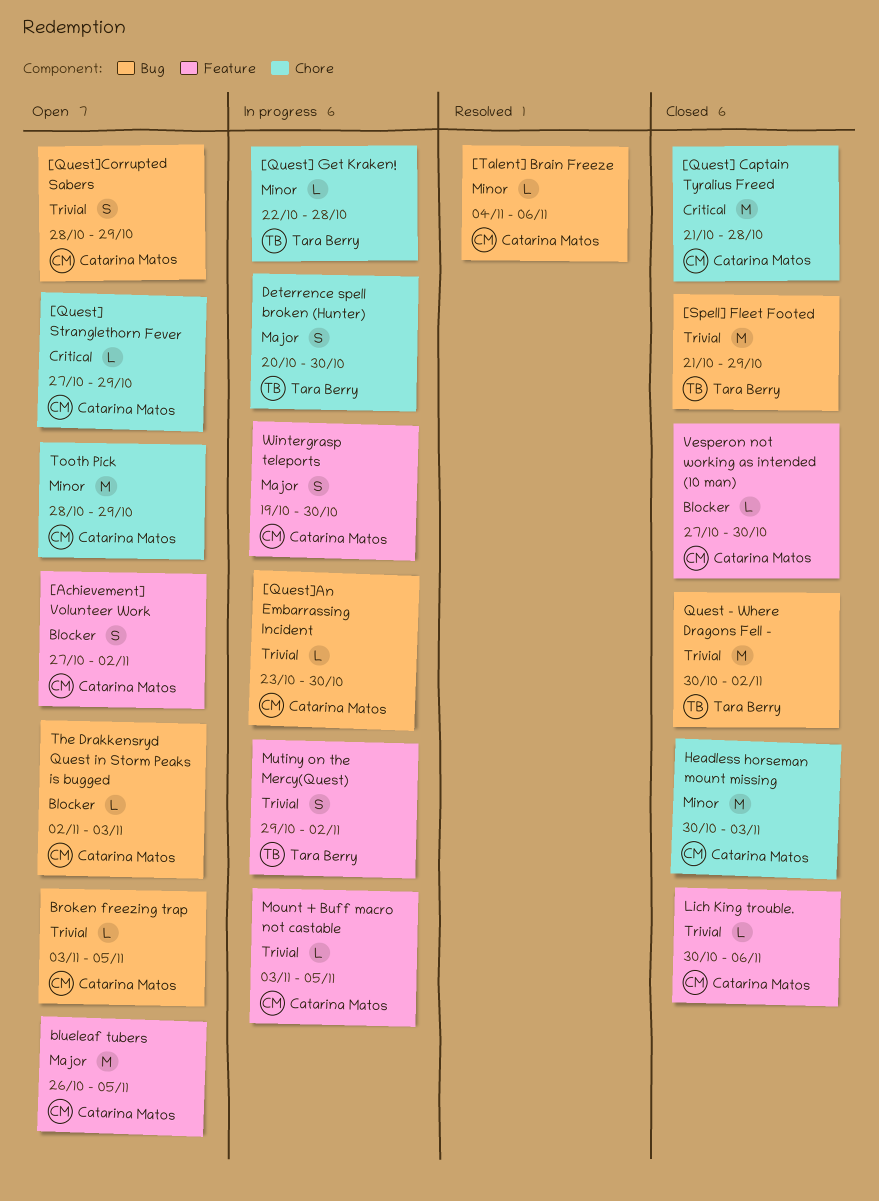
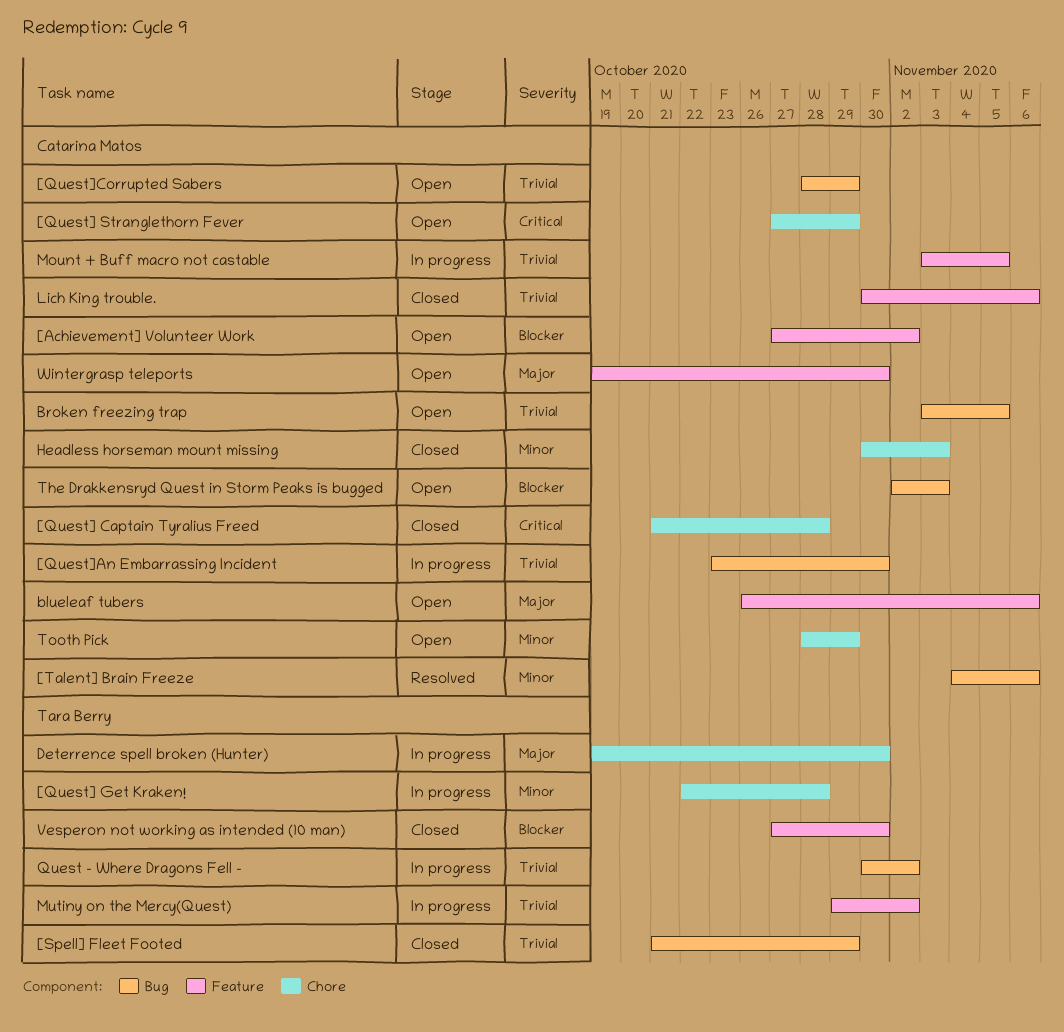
blueleaf tubers, due: Nov 5 -> Nov 6
Deterrence spell broken (Hunter), start: Oct 20 -> Oct 19
Quest - Where Dragons Fell -, status: Closed -> In progress
Vesperon not working as intended (10 man), owner: Catarina Matos -> Tara Berry
Wintergrasp teleports, status: In progress -> Open

